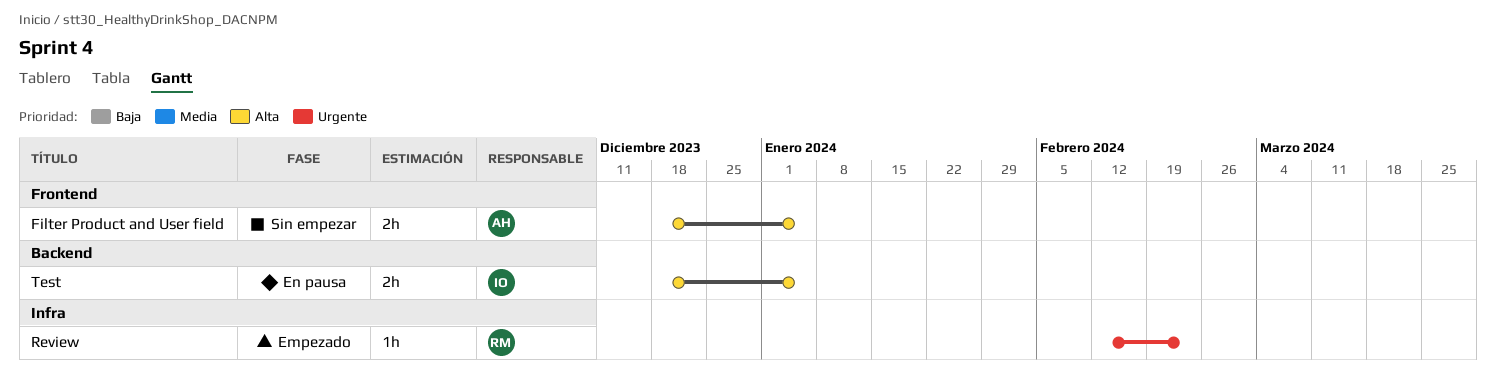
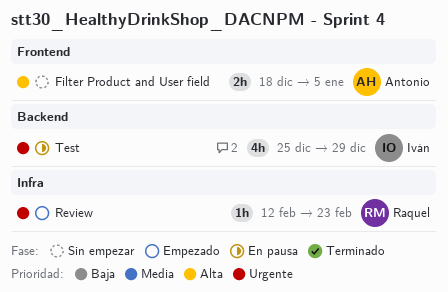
Test, priority: Alta -> Urgente
Test, estimate: 2h -> 4h
Test, start: Dec 18 -> Dec 25
Test, due: Jan 5 -> Dec 29

